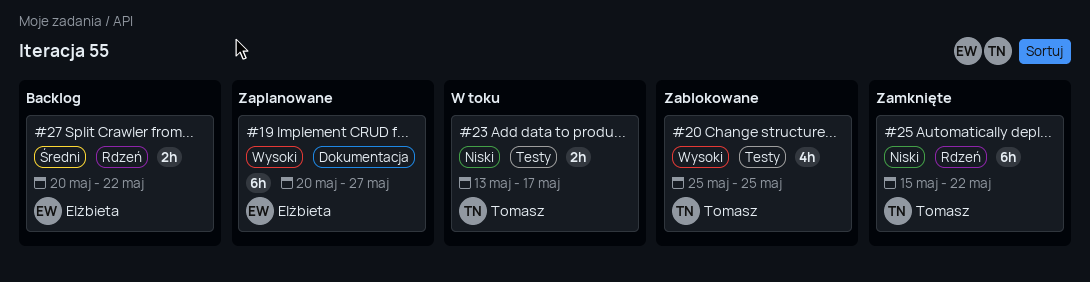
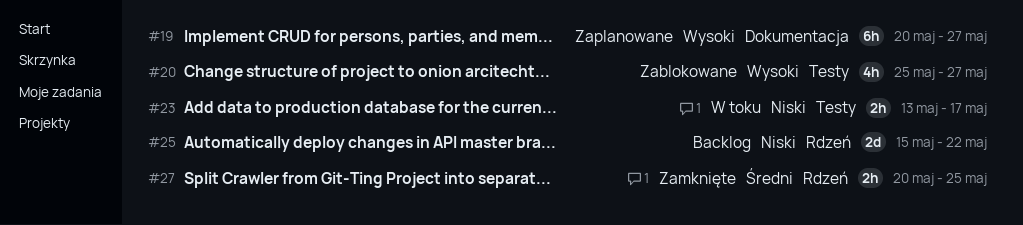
#20, due: May 25 -> May 27
#25, status: Zamknięte -> Backlog
#25, estimate: 6h -> 2d
#27, status: Backlog -> Zamknięte
#27, due: May 22 -> May 25

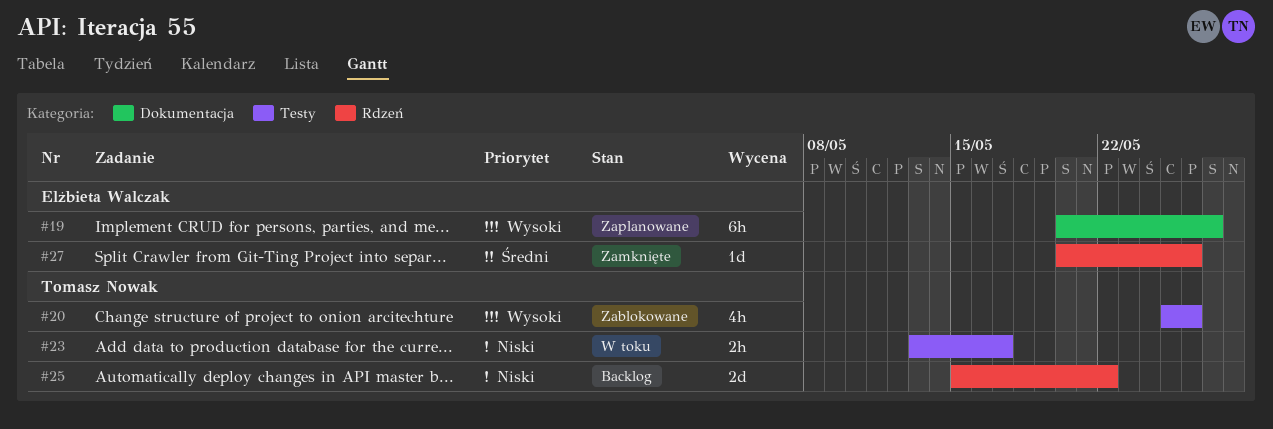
#20, due: May 27 -> May 26
#27, estimate: 2h -> 1d
#27, due: May 25 -> May 26

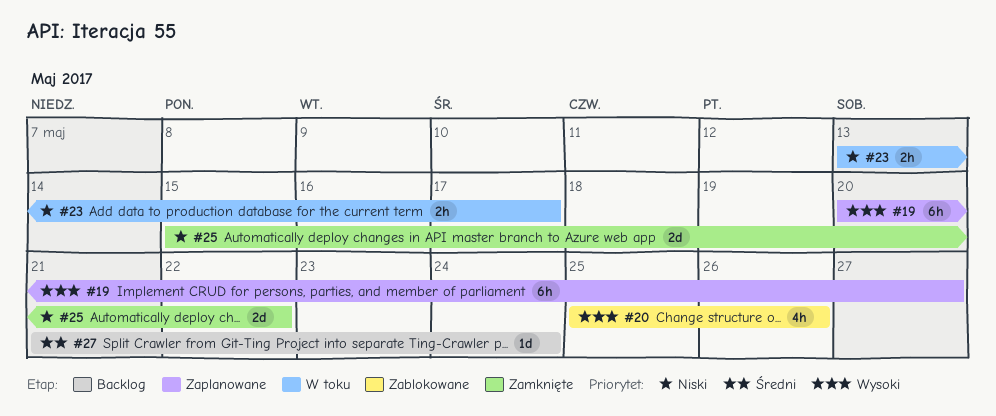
#25, status: Backlog -> Zamknięte
#27, status: Zamknięte -> Backlog
#27, start: May 20 -> May 21
#27, due: May 26 -> May 24

